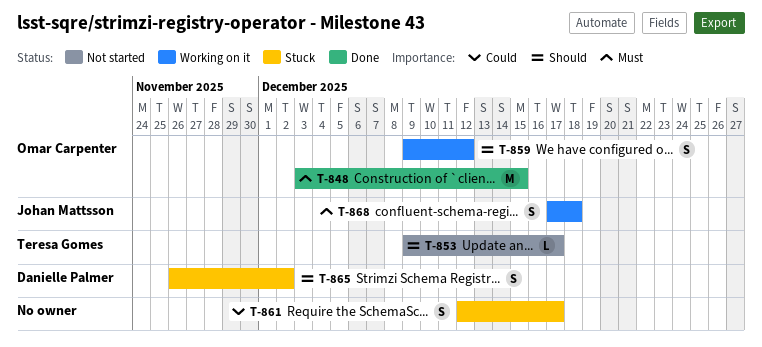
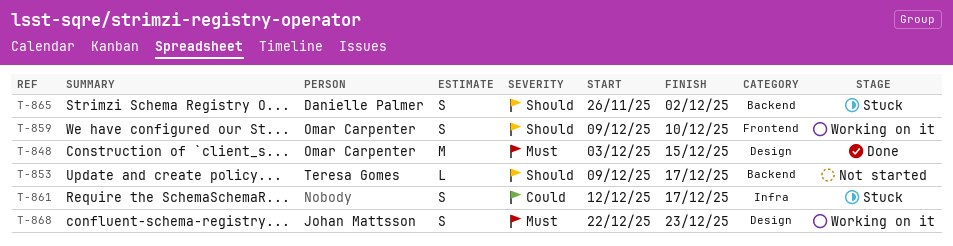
T-859, due: Dec 12 -> Dec 10
T-868, start: Dec 17 -> Dec 22
T-868, due: Dec 18 -> Dec 23

